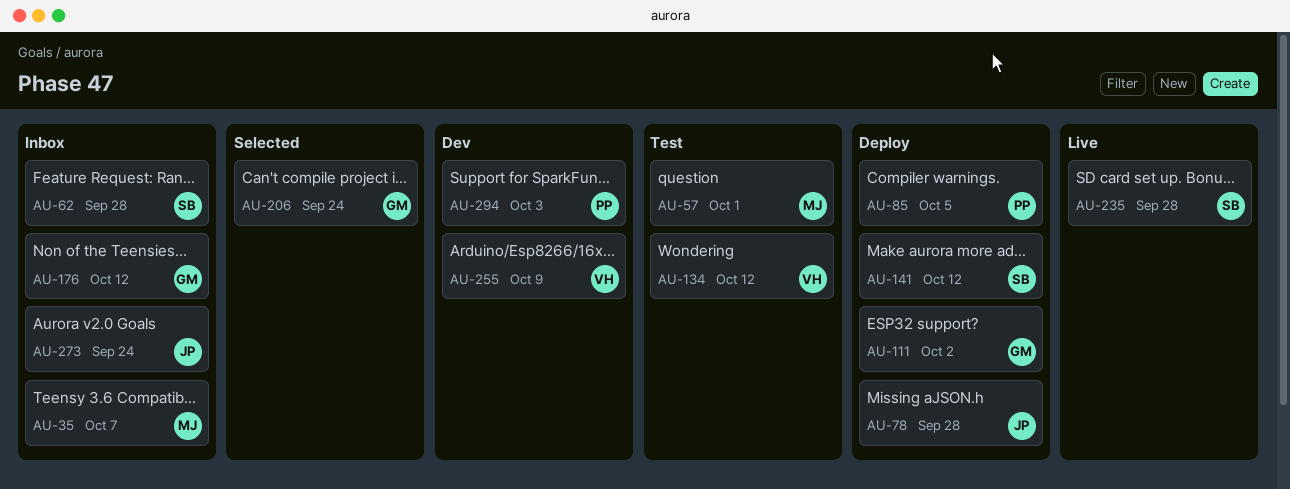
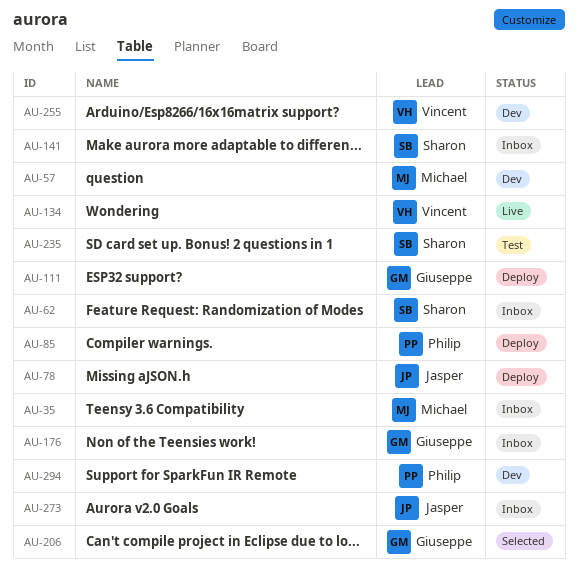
AU-57, status: Test -> Dev
AU-134, status: Test -> Live
AU-141, status: Deploy -> Inbox
AU-235, status: Live -> Test

